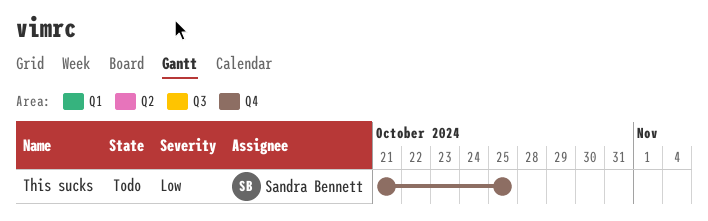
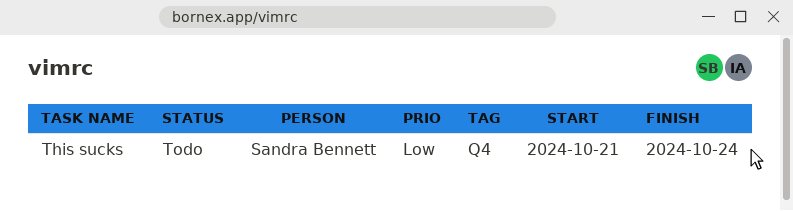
This sucks, due: Oct 25 -> Oct 24

